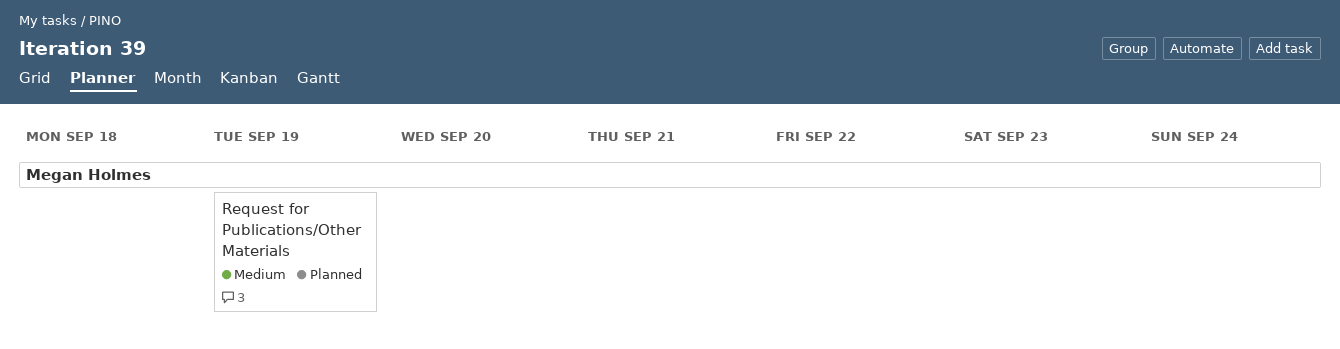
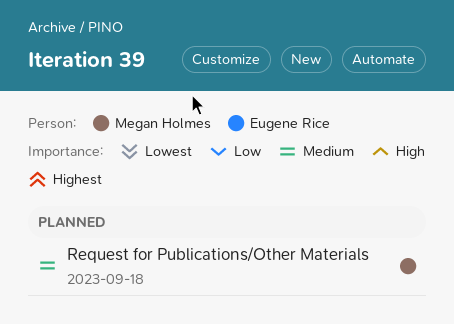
Request for Publications/Other Materials, due: Sep 19 -> Sep 18

